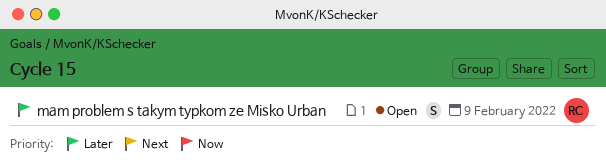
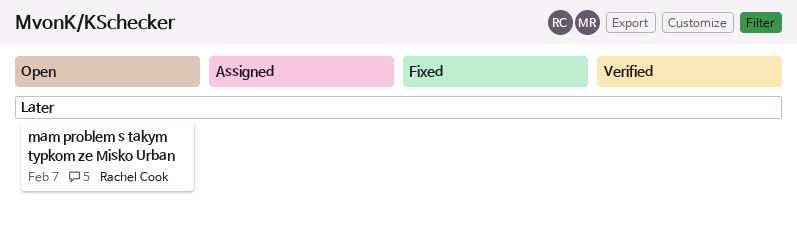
mam problem s takym typkom ze Misko Urban, due: Feb 9 -> Feb 7

